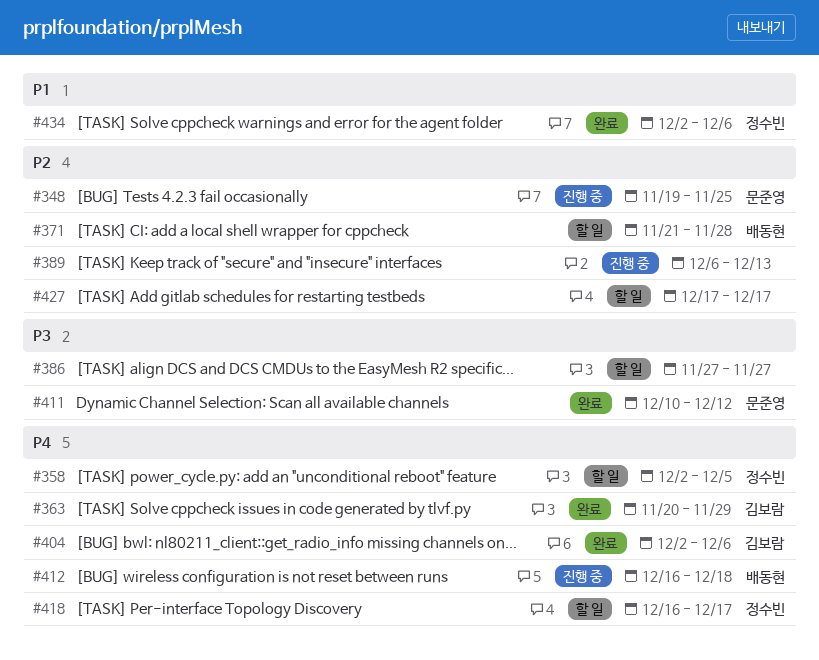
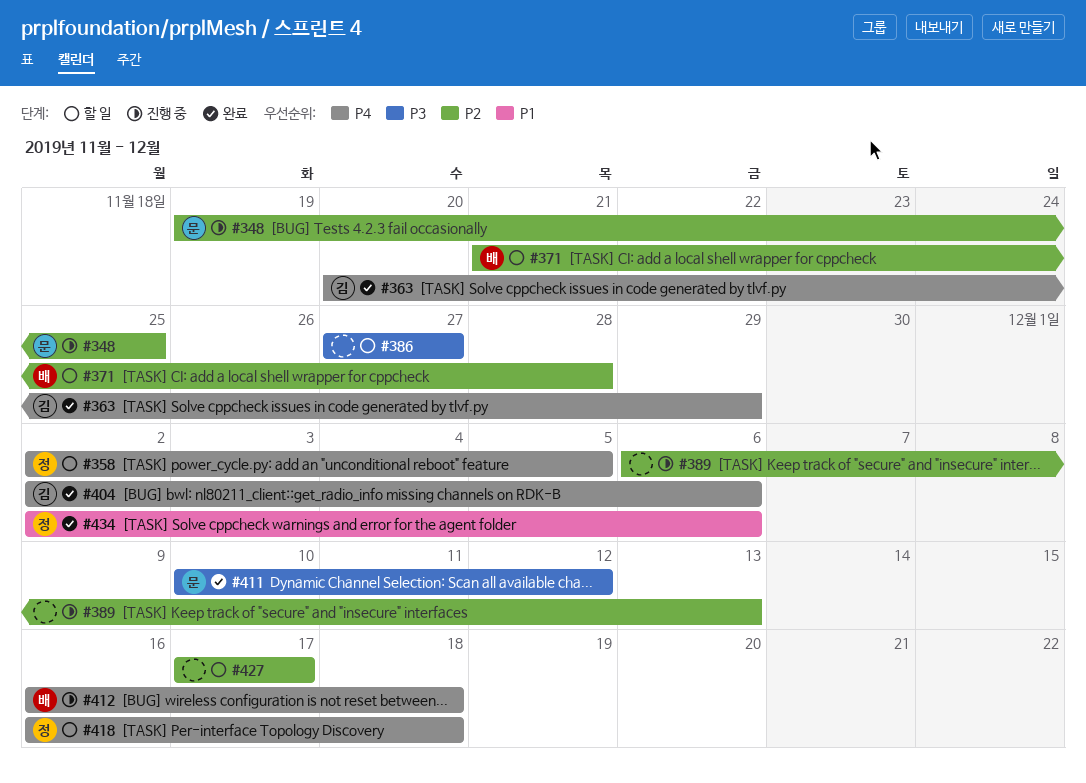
#418, due: Dec 17 -> Dec 18

